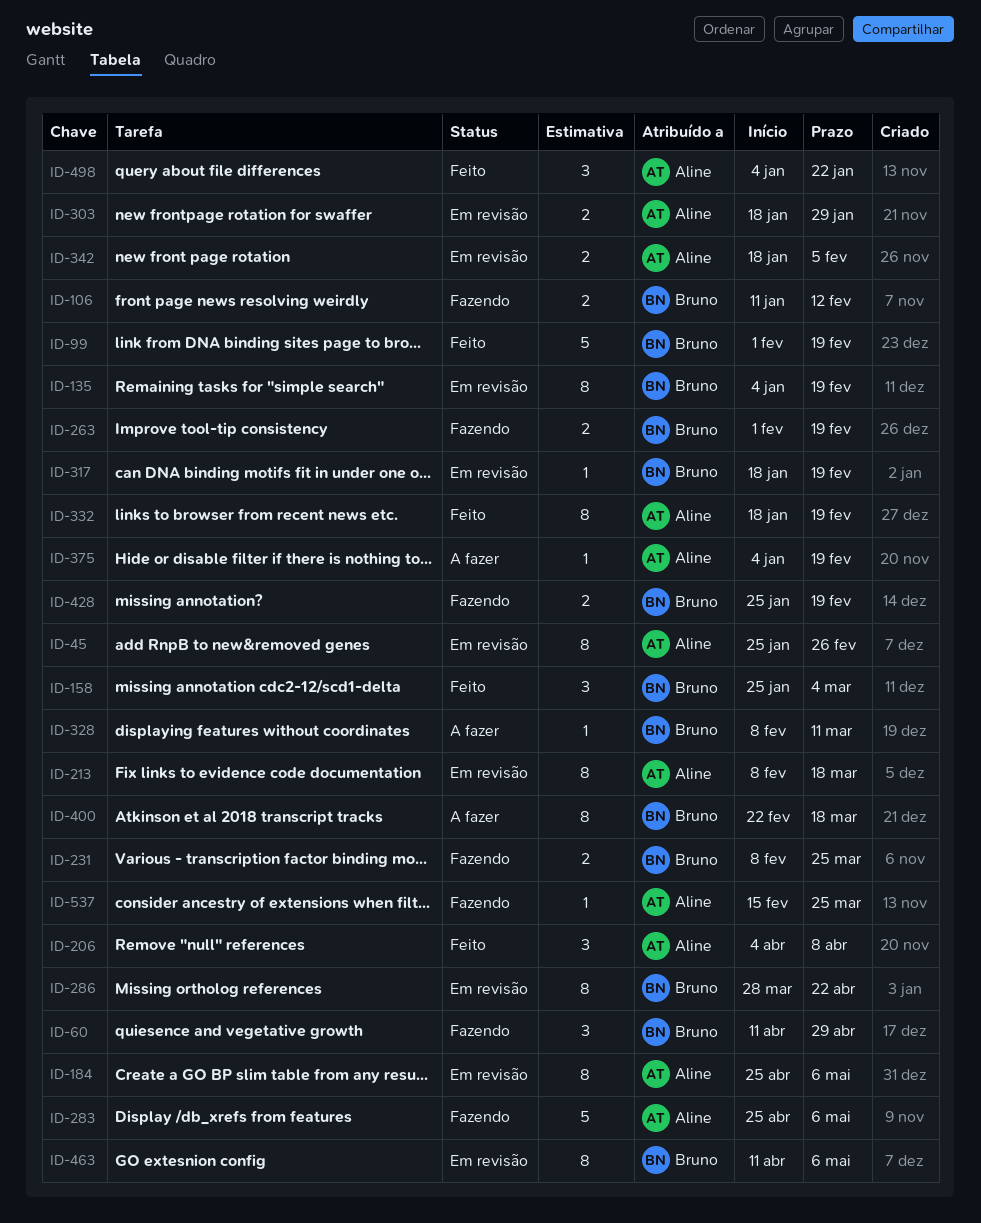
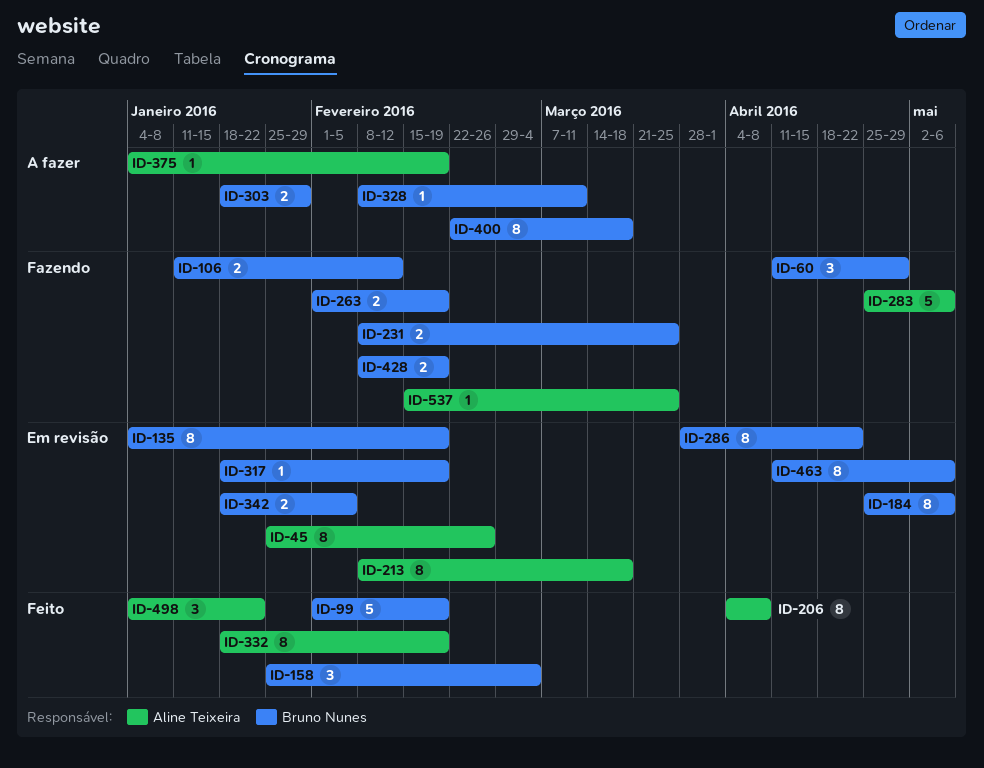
ID-184, owner: Aline Teixeira -> Bruno Nunes
ID-206, estimate: 3 -> 8
ID-303, status: Em revisão -> A fazer
ID-303, owner: Aline Teixeira -> Bruno Nunes
ID-342, owner: Aline Teixeira -> Bruno Nunes
ID-428, start: Jan 25 -> Feb 8

